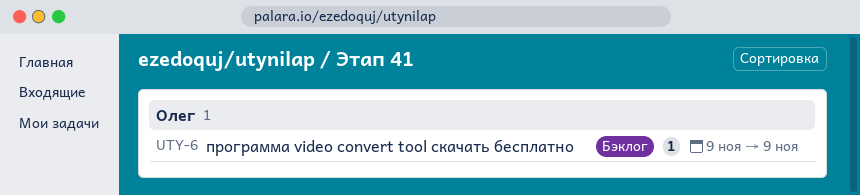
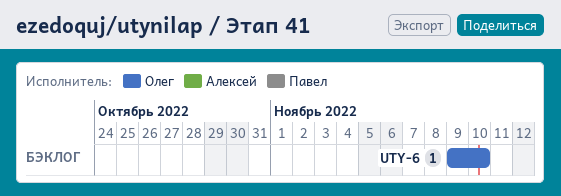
UTY-6, due: Nov 9 -> Nov 10

